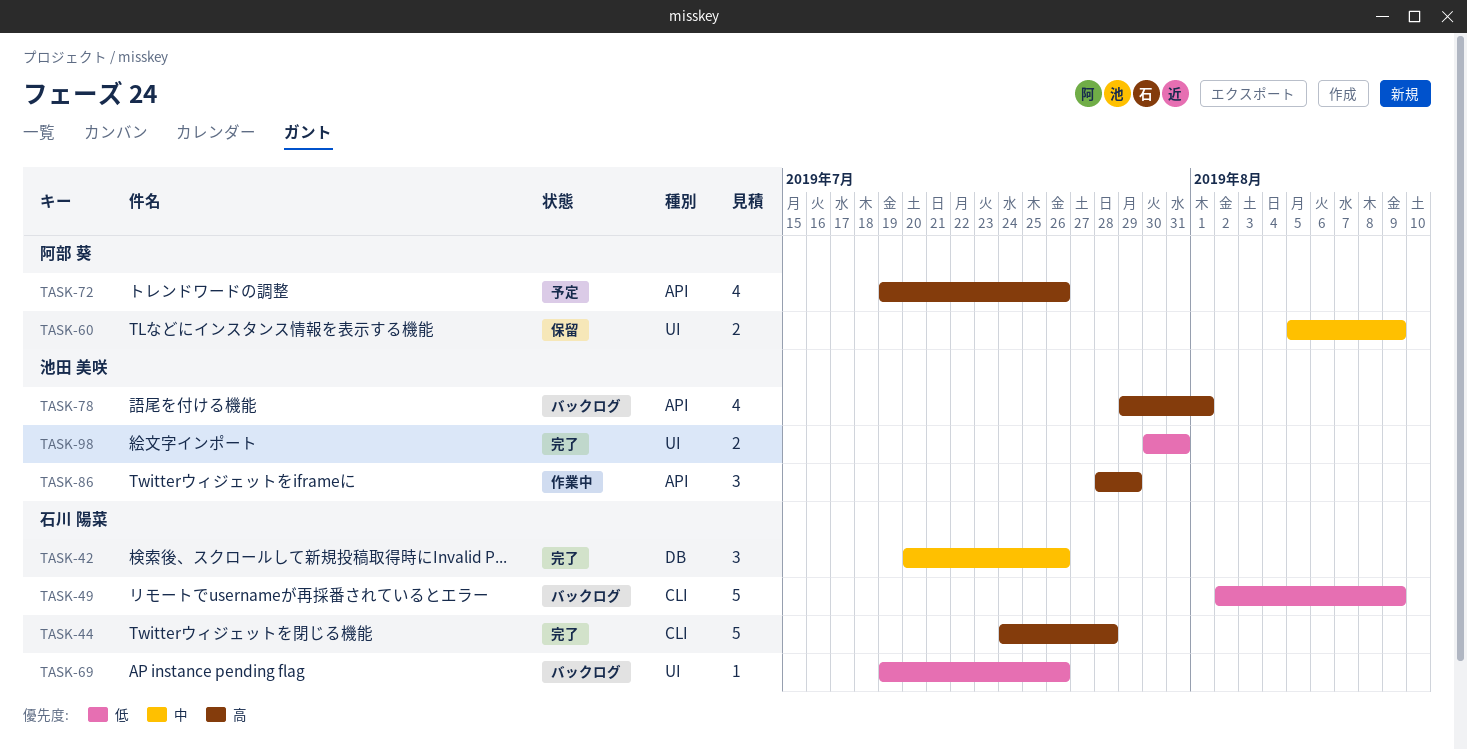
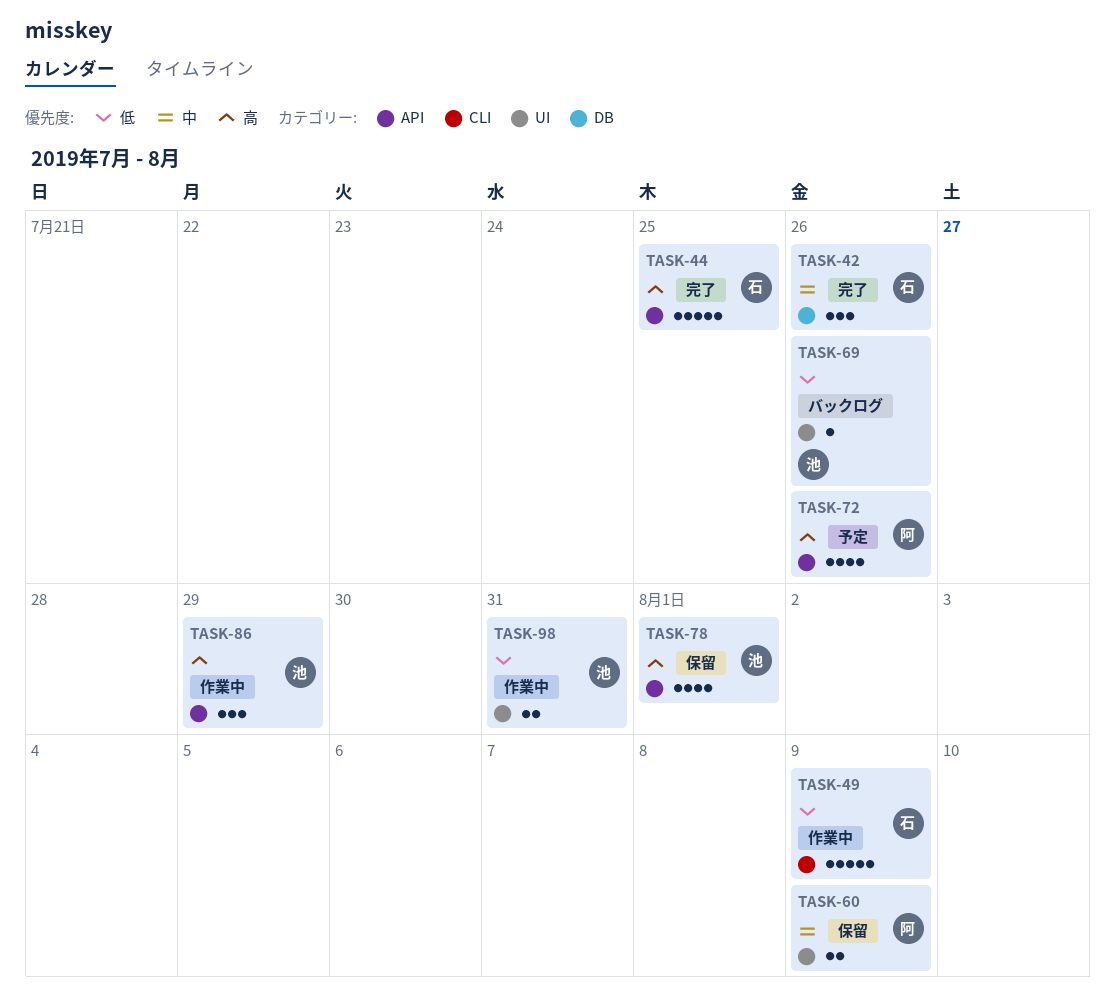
TASK-44, label: CLI -> API
TASK-44, due: Jul 28 -> Jul 25
TASK-49, status: バックログ -> 作業中
TASK-69, owner: 石川 陽菜 -> 池田 美咲
TASK-78, status: バックログ -> 保留
TASK-98, status: 完了 -> 作業中

